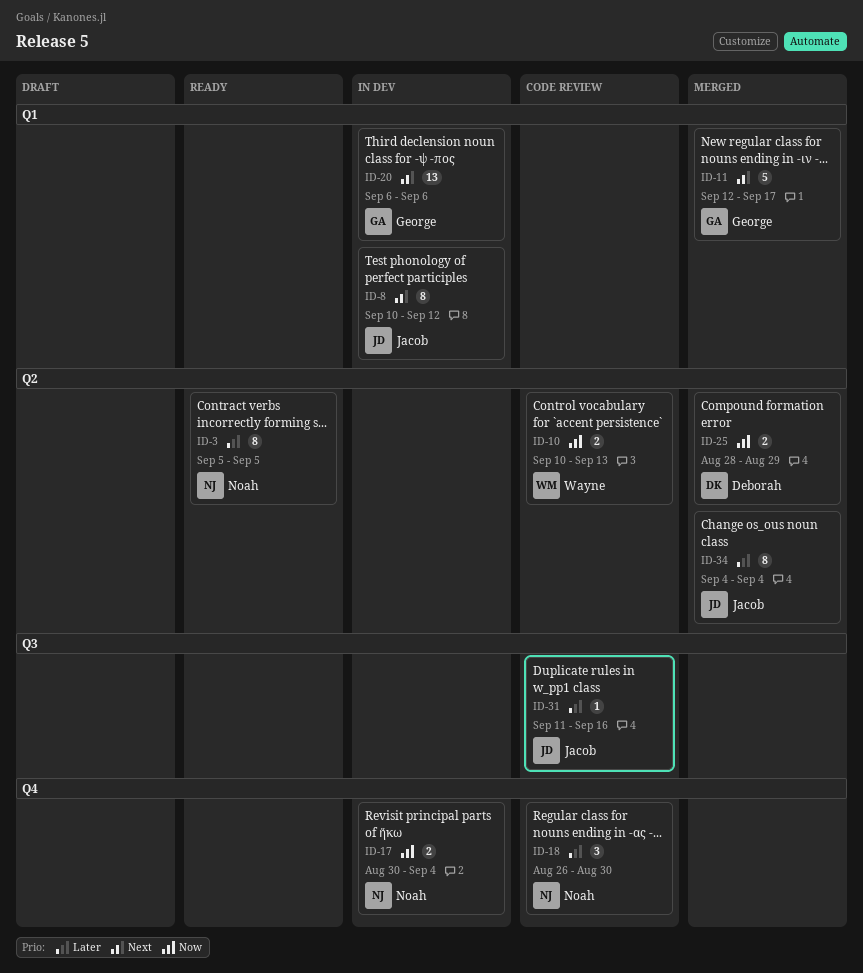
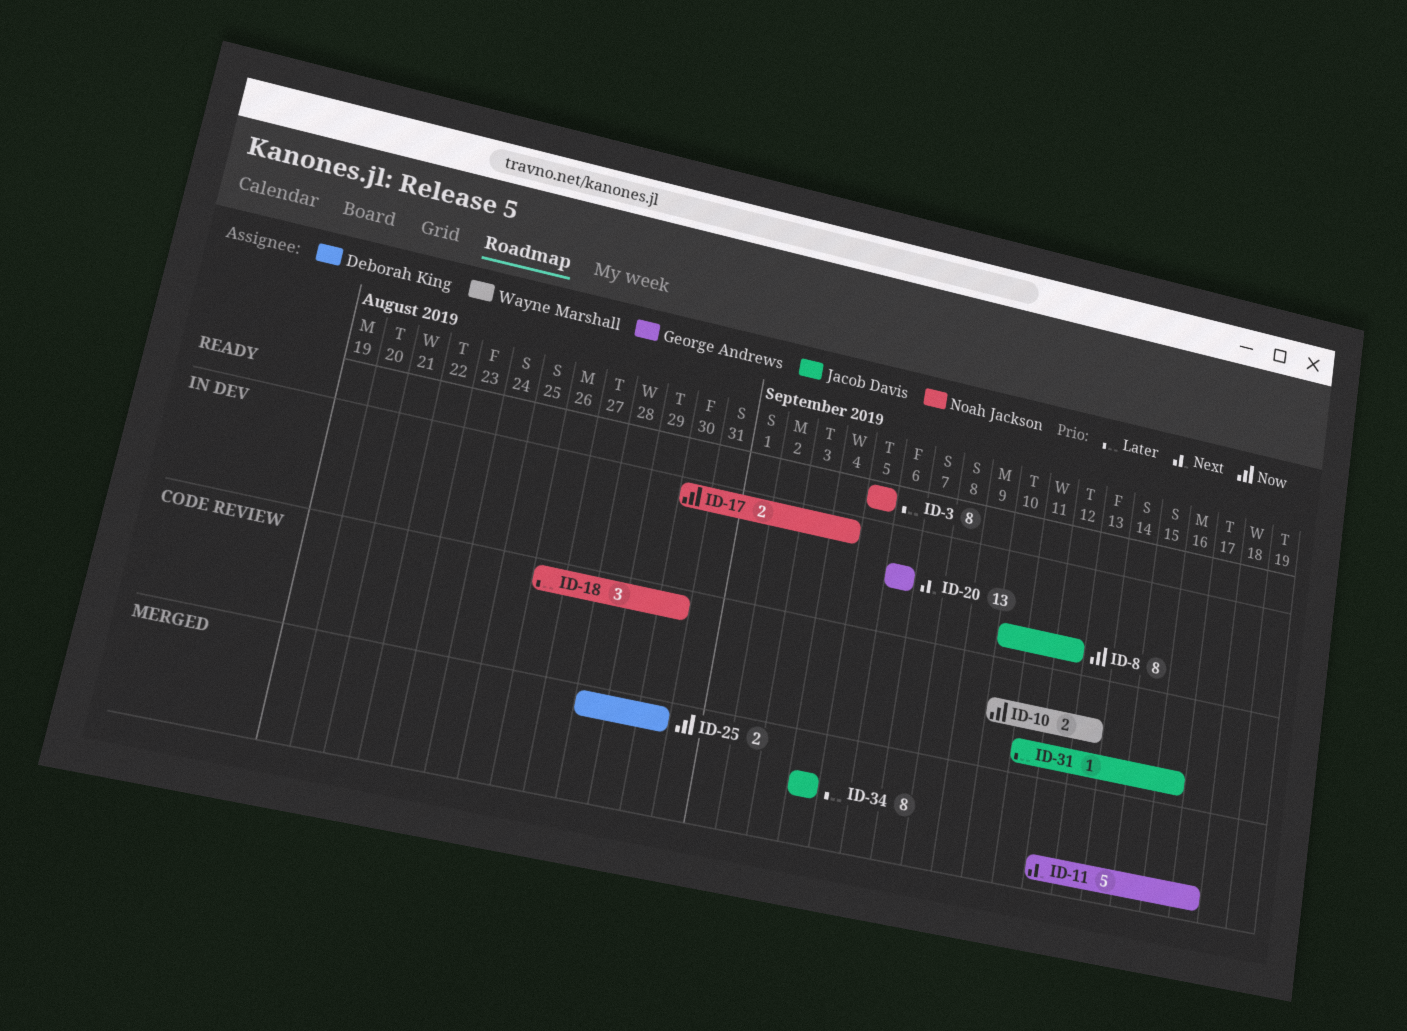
ID-8, priority: Next -> Now
ID-25, due: Aug 29 -> Aug 30

